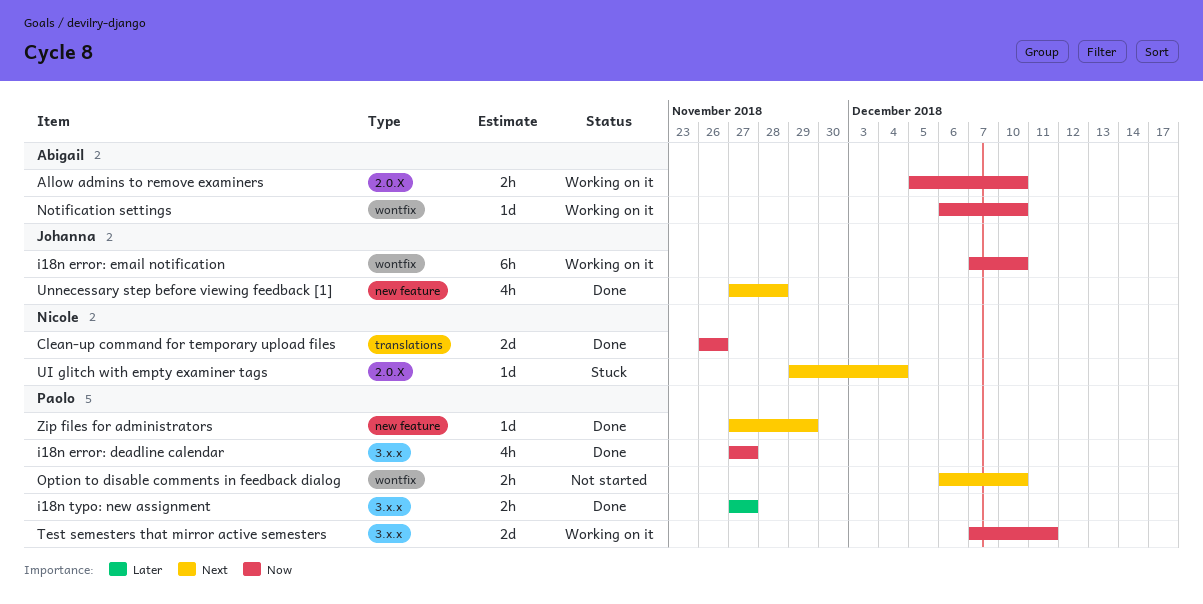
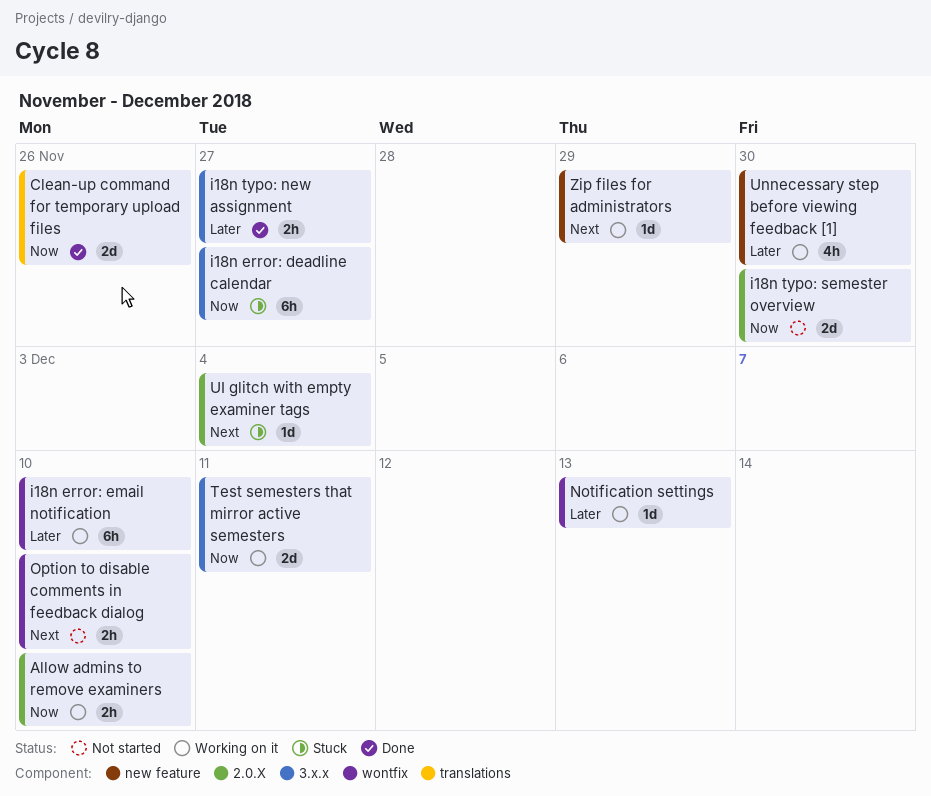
i18n error: deadline calendar, status: Done -> Stuck
i18n error: deadline calendar, estimate: 4h -> 6h
i18n error: email notification, priority: Now -> Later
i18n typo: semester overview: none -> present
Notification settings, priority: Now -> Later
Notification settings, due: Dec 10 -> Dec 13
Unnecessary step before viewing feedback [1], status: Done -> Working on it
Unnecessary step before viewing feedback [1], priority: Next -> Later
Unnecessary step before viewing feedback [1], due: Nov 28 -> Nov 30
Zip files for administrators, status: Done -> Working on it

